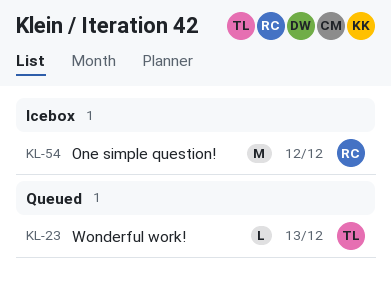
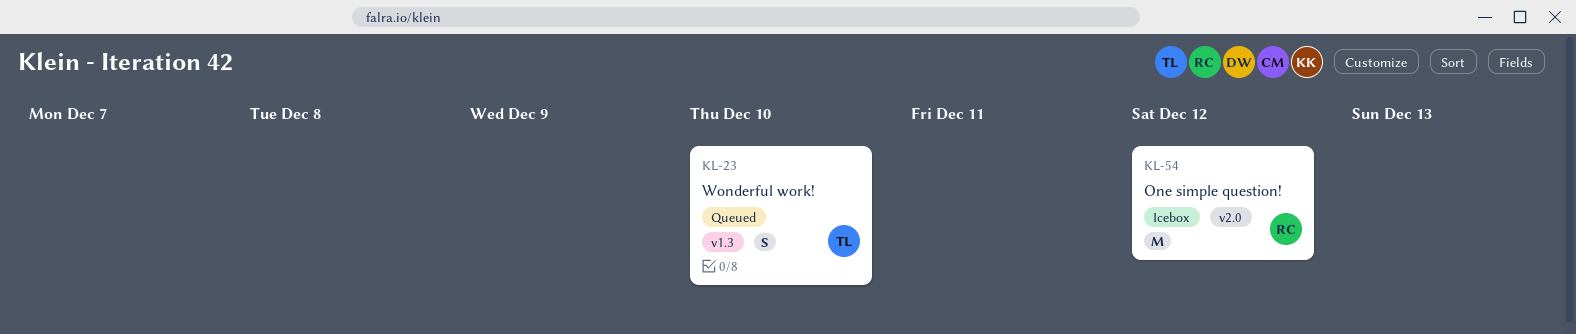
KL-23, estimate: L -> S
KL-23, due: Dec 13 -> Dec 10

